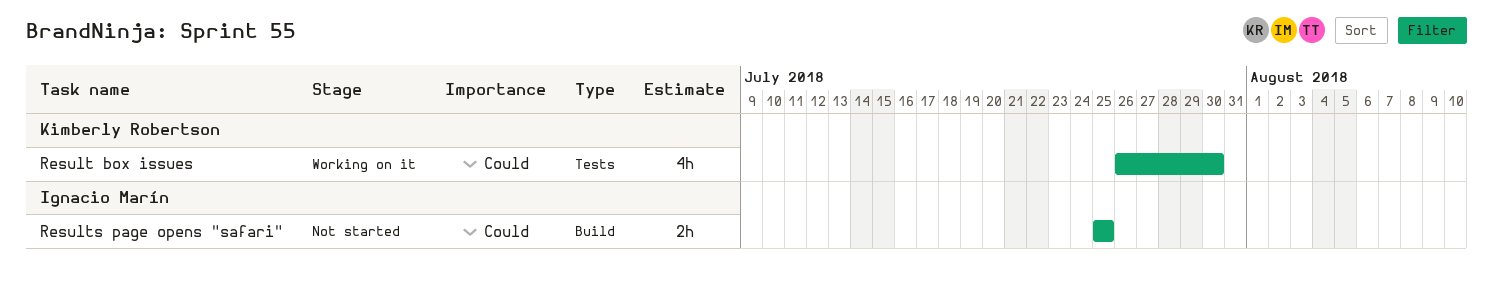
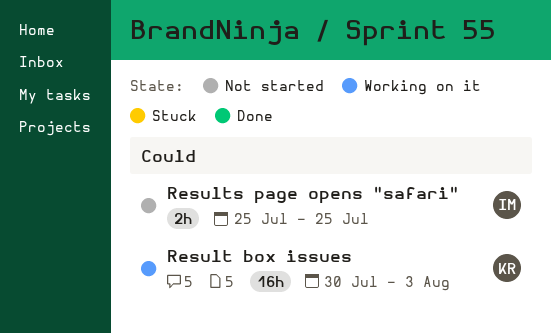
Result box issues, estimate: 4h -> 16h
Result box issues, start: Jul 26 -> Jul 30
Result box issues, due: Jul 30 -> Aug 3

